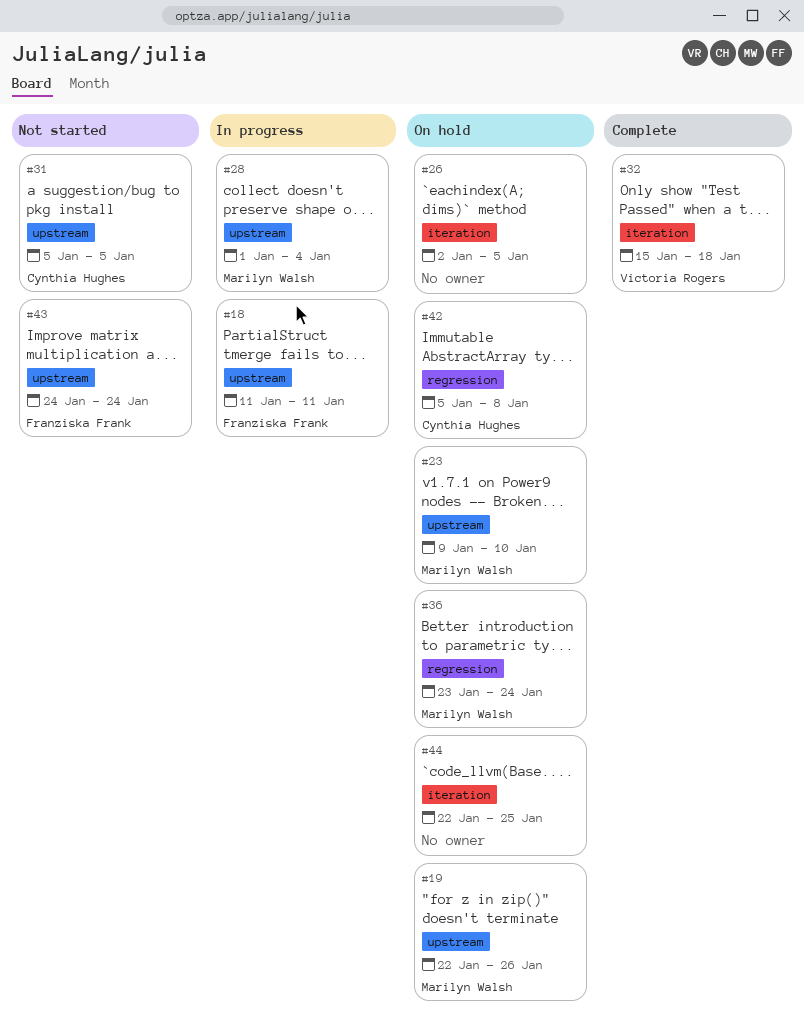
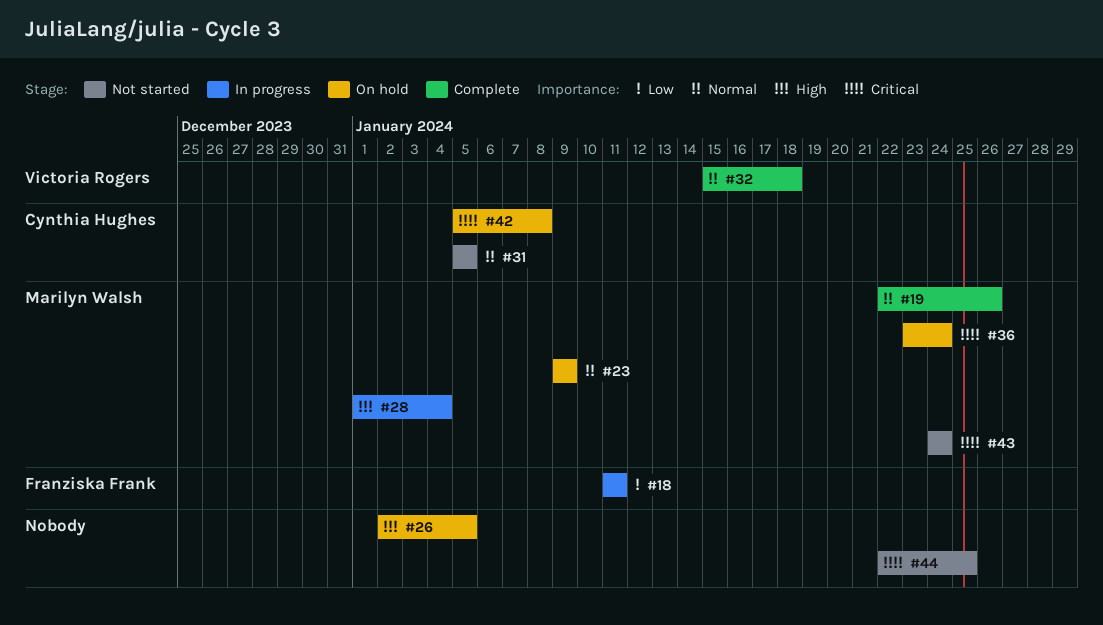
#19, status: On hold -> Complete
#23, due: Jan 10 -> Jan 9
#43, owner: Franziska Frank -> Marilyn Walsh
#44, status: On hold -> Not started

